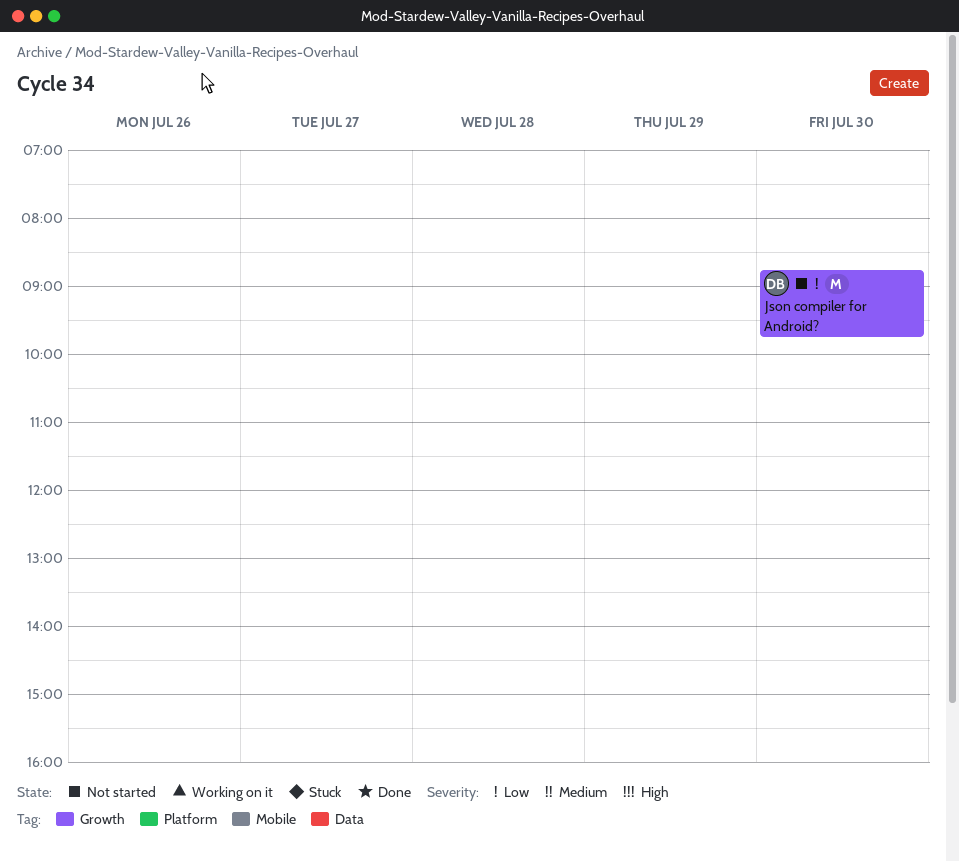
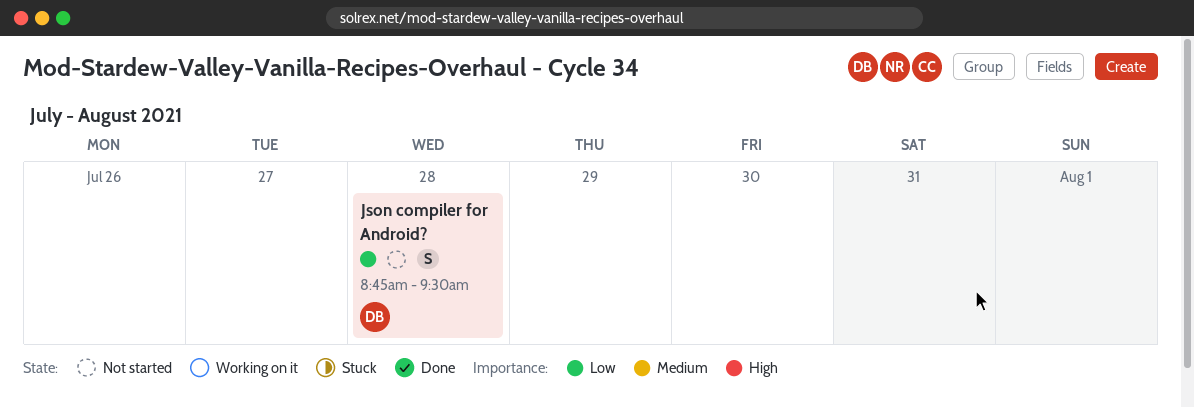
Json compiler for Android?, estimate: M -> S
Json compiler for Android?, day: Jul 30 -> Jul 28
Json compiler for Android?, ends: 09:45 -> 09:30

